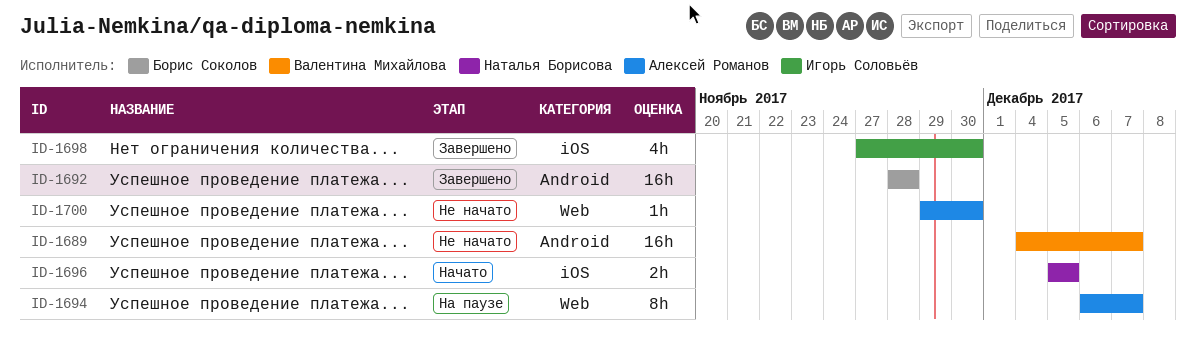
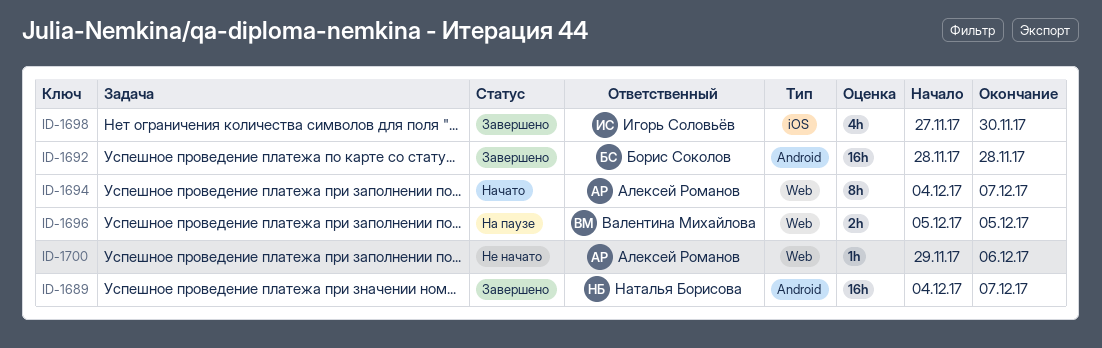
ID-1689, status: Не начато -> Завершено
ID-1689, owner: Валентина Михайлова -> Наталья Борисова
ID-1694, status: На паузе -> Начато
ID-1694, start: Dec 6 -> Dec 4
ID-1696, status: Начато -> На паузе
ID-1696, owner: Наталья Борисова -> Валентина Михайлова
ID-1696, label: iOS -> Web
ID-1700, due: Nov 30 -> Dec 6

